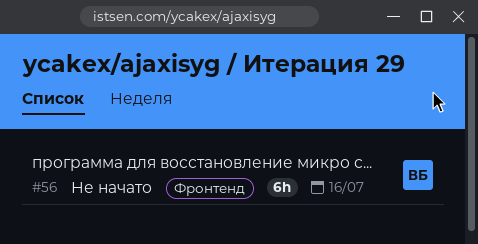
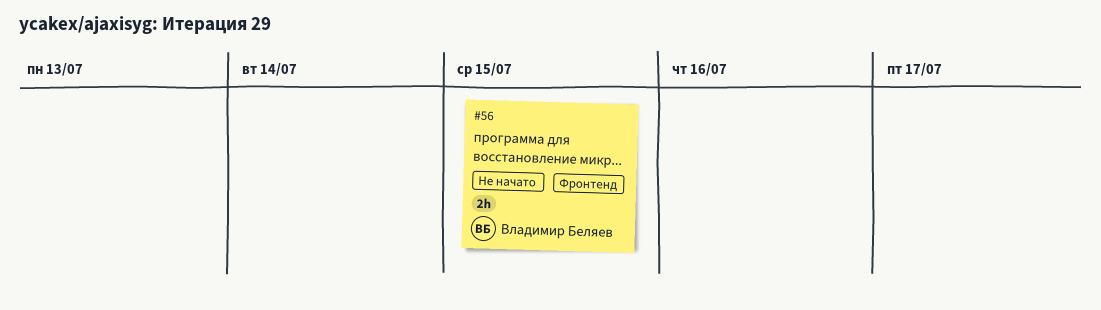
#56, estimate: 6h -> 2h
#56, due: Jul 16 -> Jul 15

